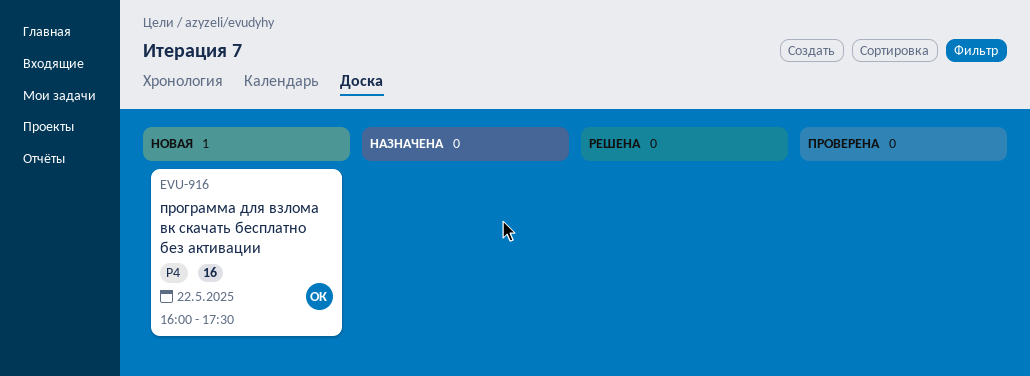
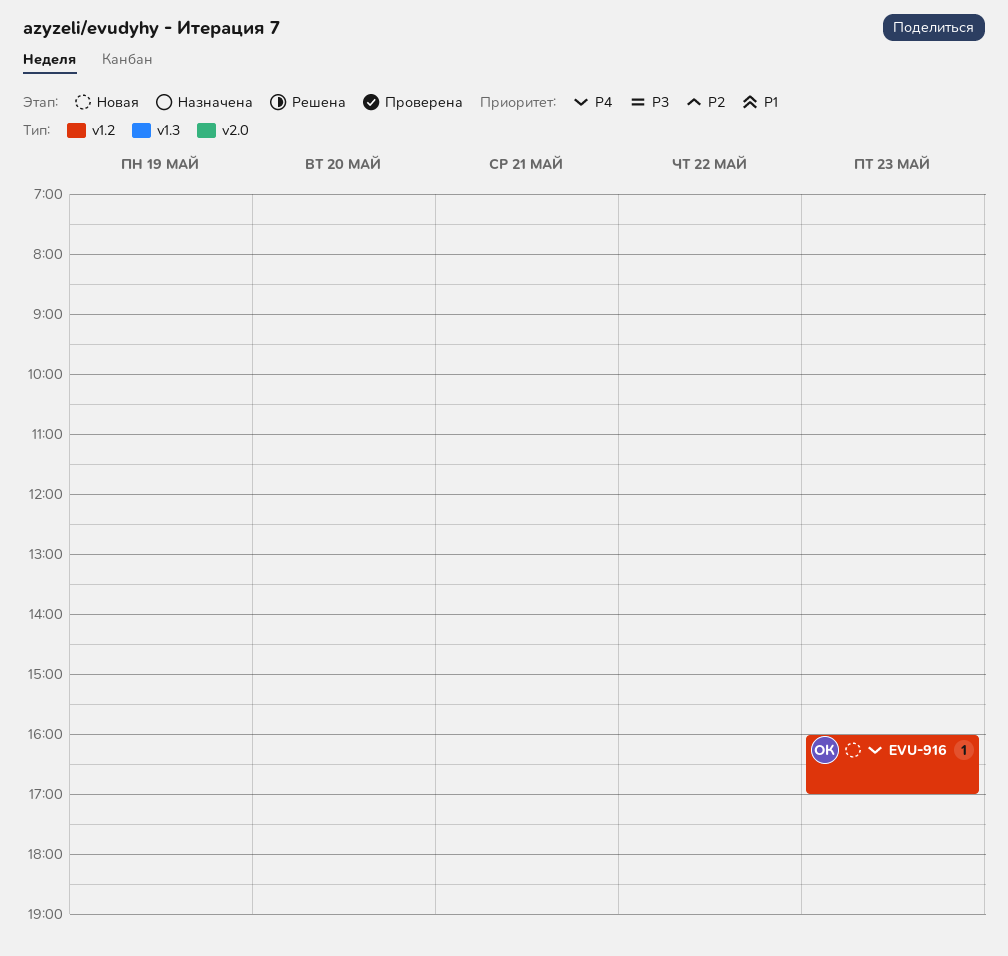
EVU-916, estimate: 16 -> 1
EVU-916, day: May 22 -> May 23
EVU-916, ends: 17:30 -> 17:00

